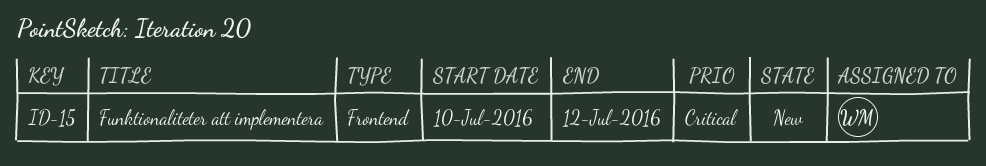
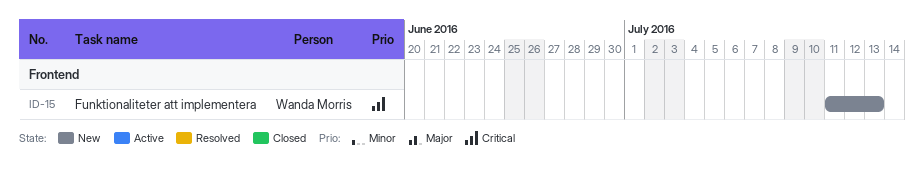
ID-15, start: Jul 10 -> Jul 11
ID-15, due: Jul 12 -> Jul 13

